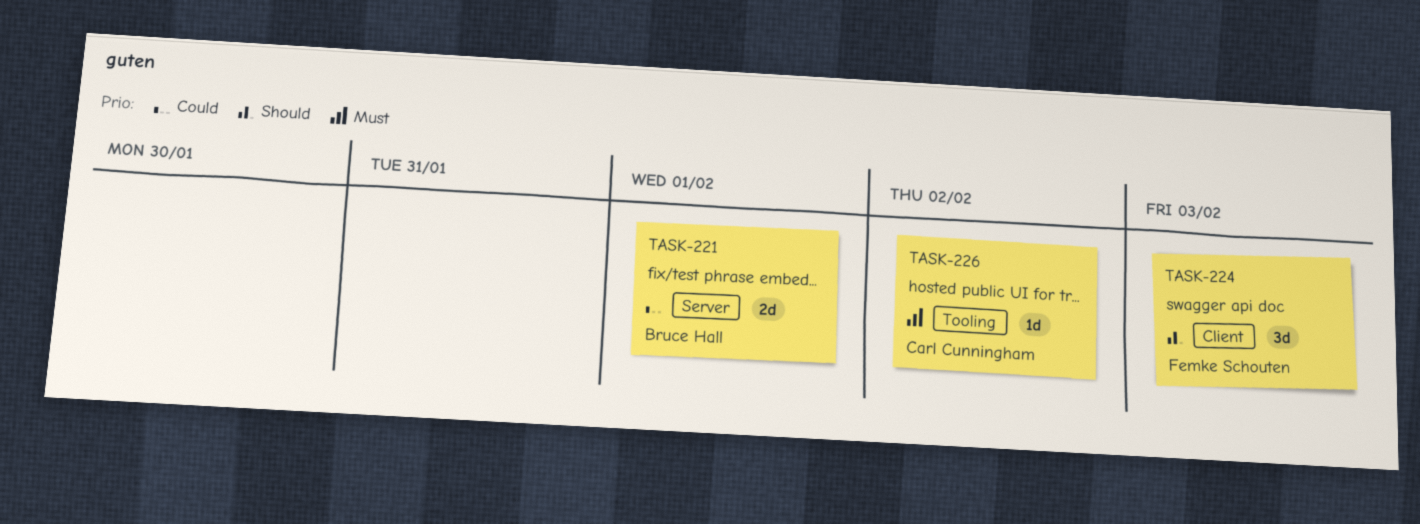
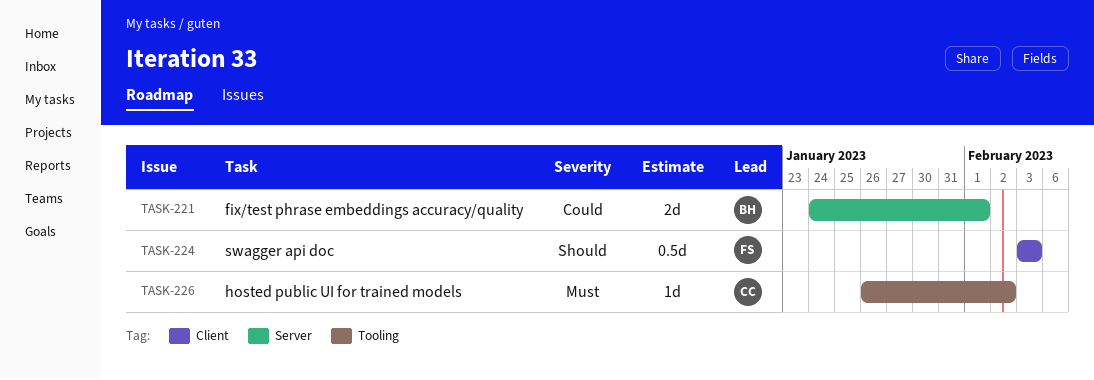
TASK-224, estimate: 3d -> 0.5d

